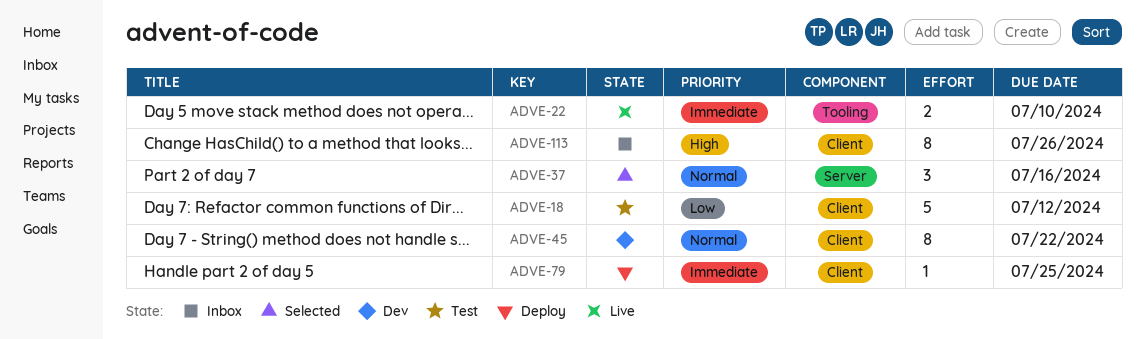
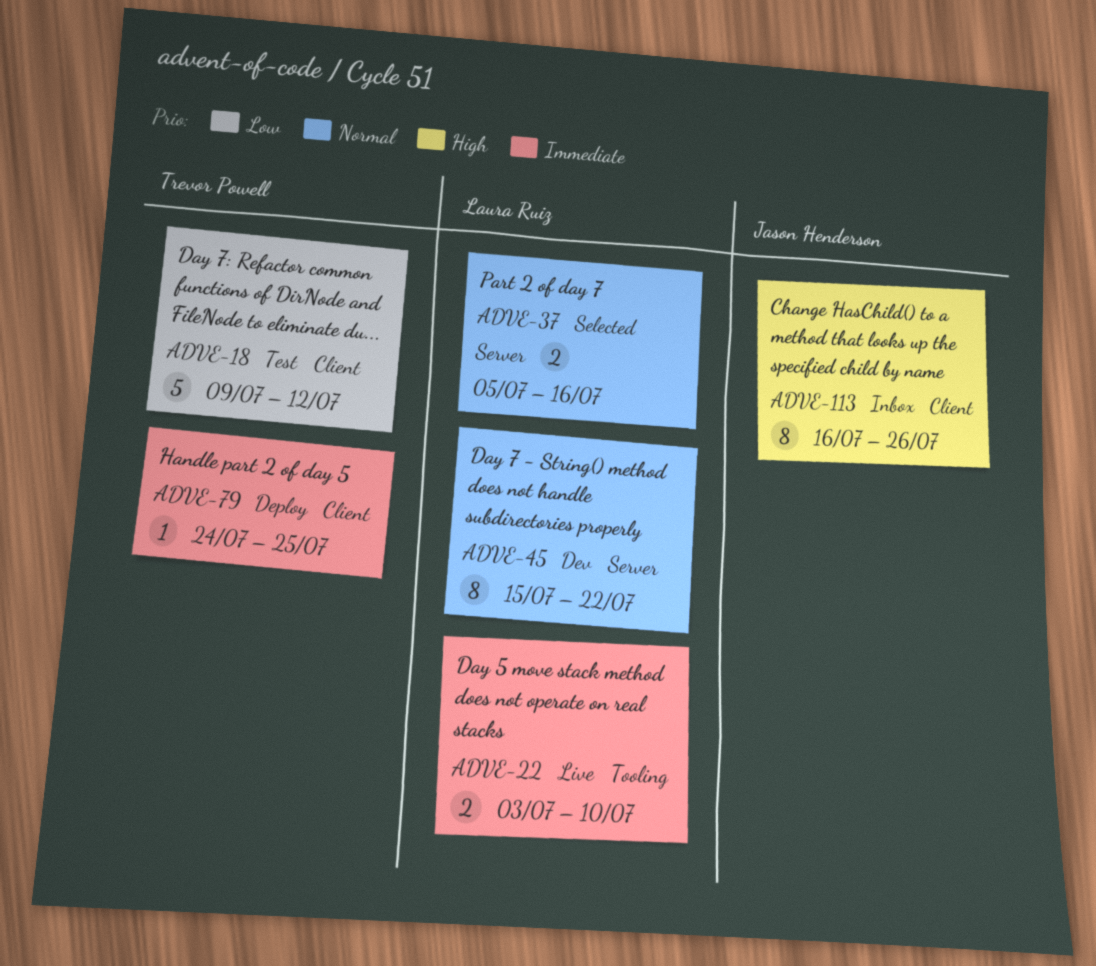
ADVE-37, estimate: 3 -> 2
ADVE-45, label: Client -> Server

